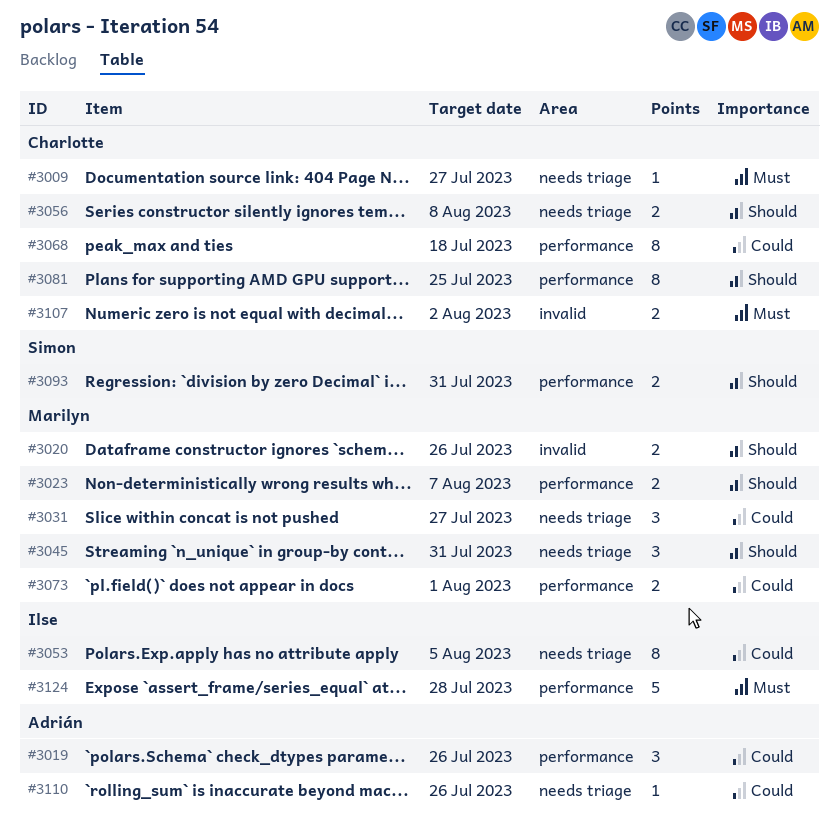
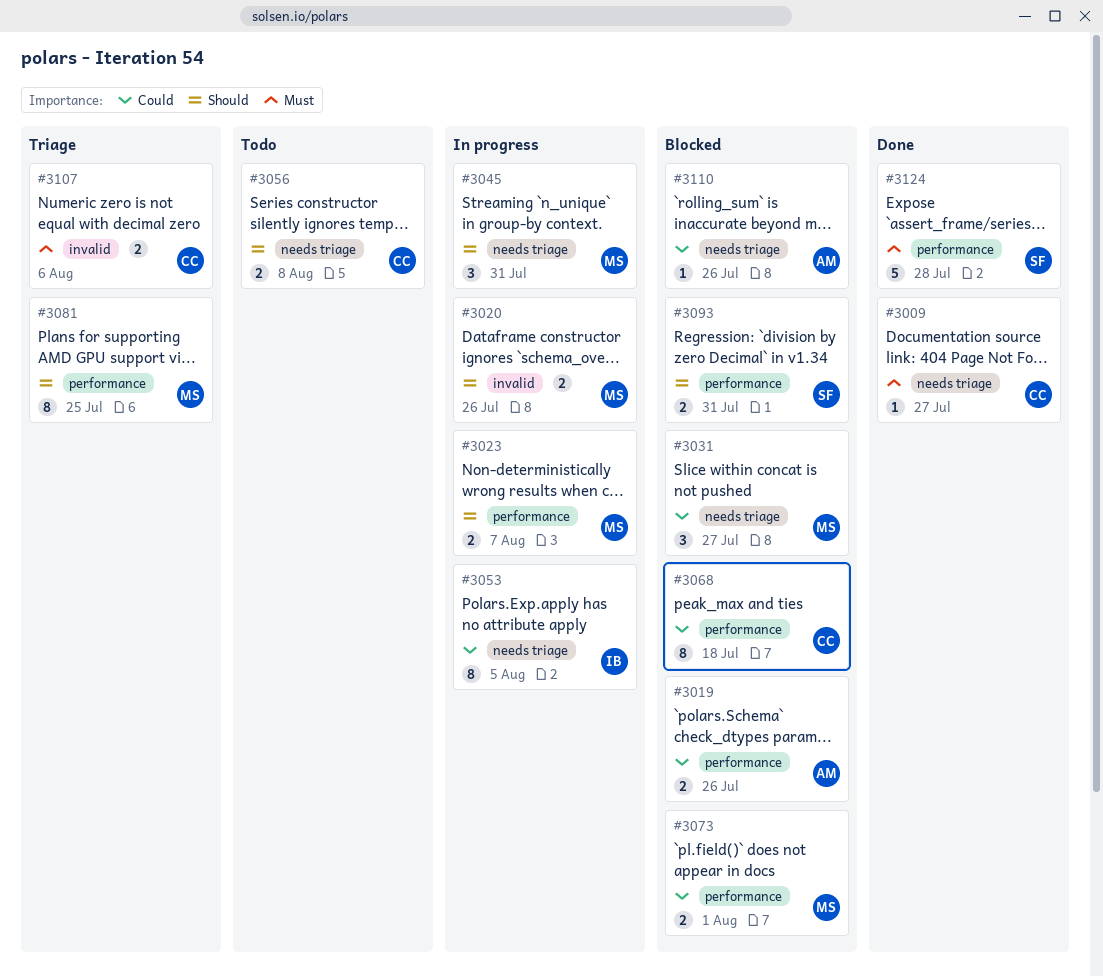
#3019, estimate: 3 -> 2
#3081, owner: Charlotte -> Marilyn
#3107, due: Aug 2 -> Aug 6
#3124, owner: Ilse -> Simon

